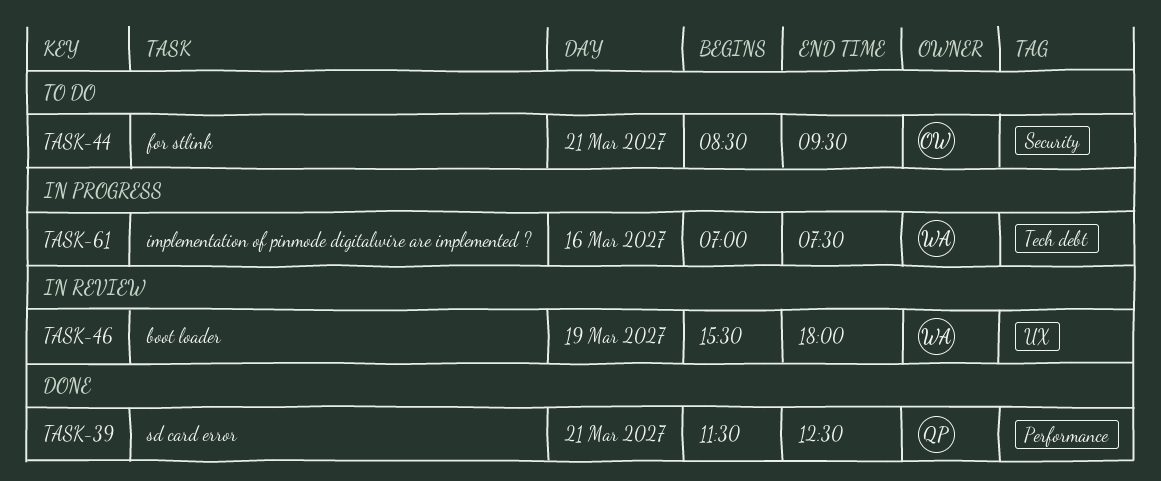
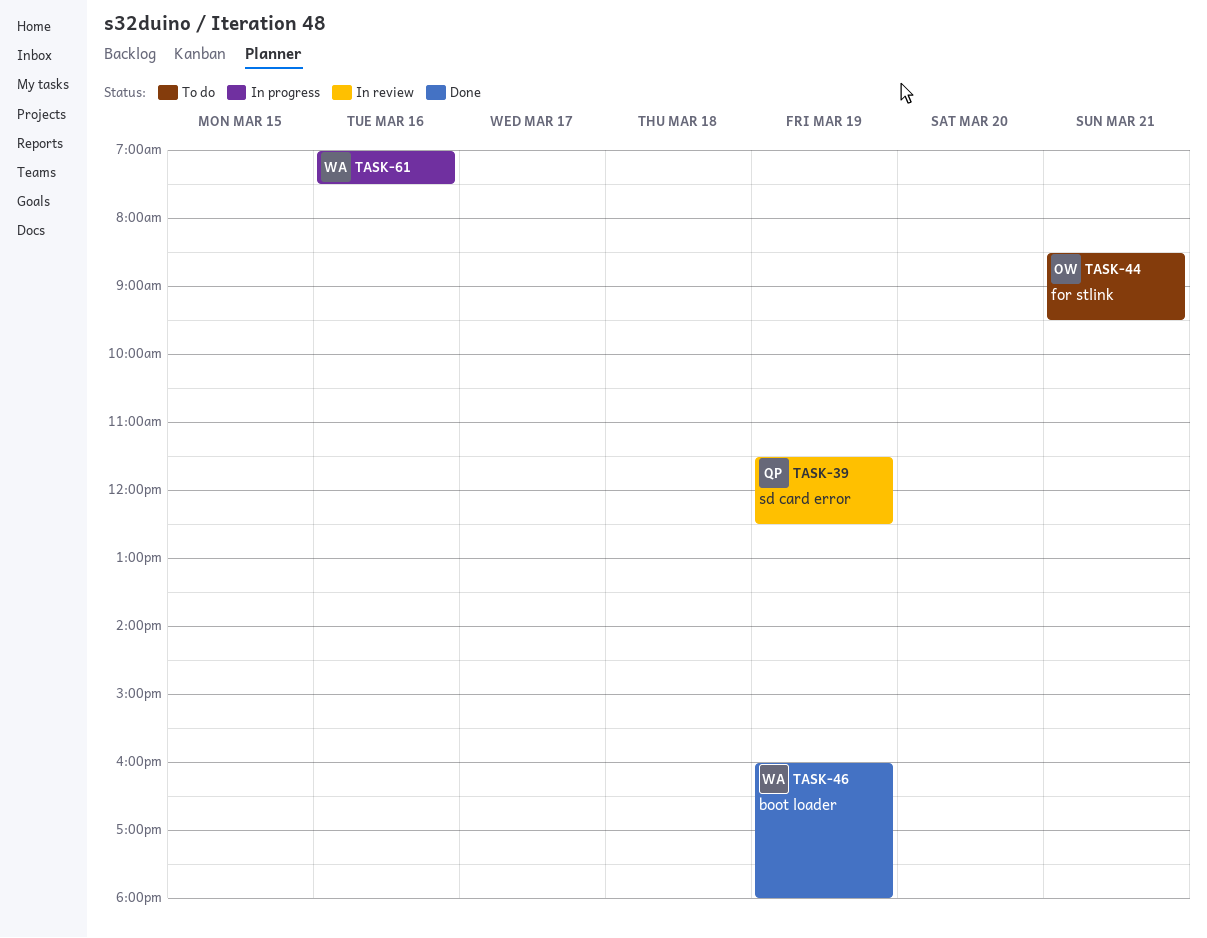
TASK-39, status: Done -> In review
TASK-39, day: Mar 21 -> Mar 19
TASK-46, status: In review -> Done
TASK-46, begins: 15:30 -> 16:00

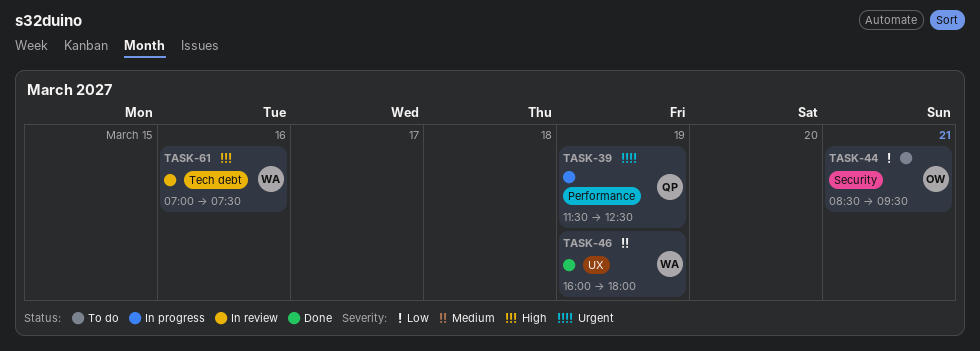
TASK-39, status: In review -> In progress
TASK-61, status: In progress -> In review

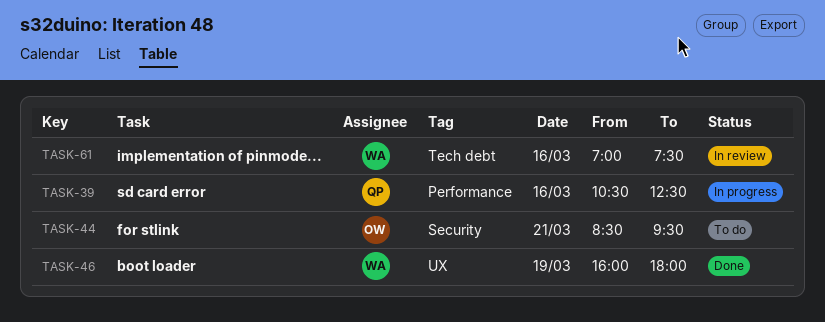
TASK-39, day: Mar 19 -> Mar 16
TASK-39, begins: 11:30 -> 10:30

